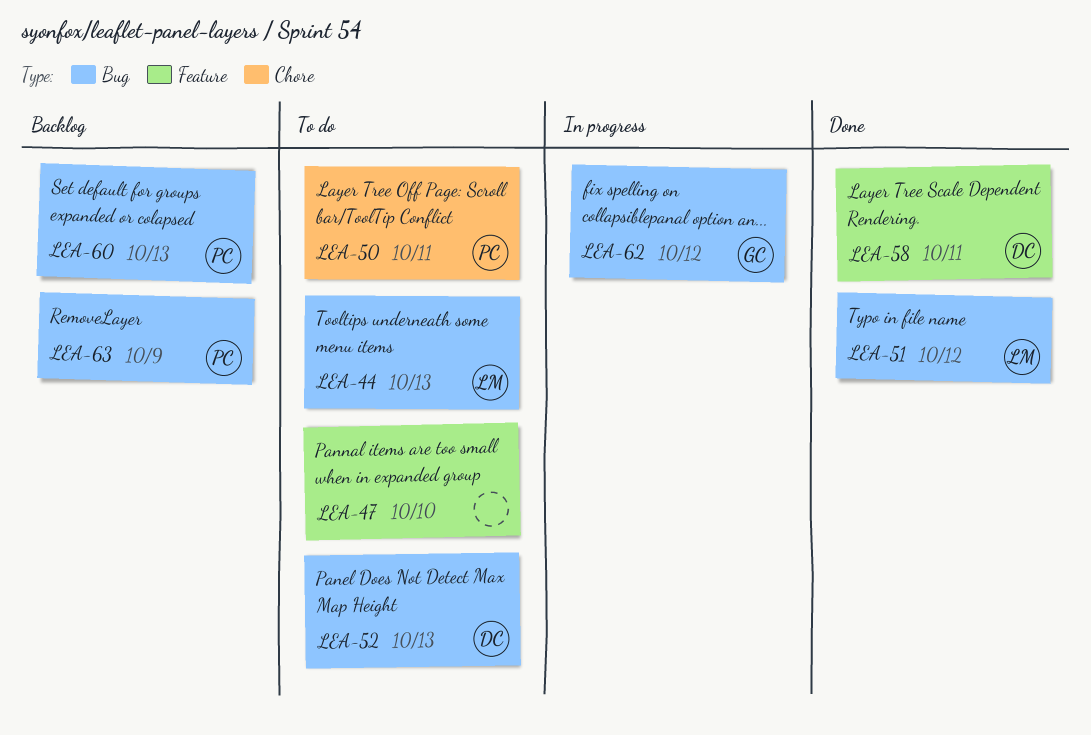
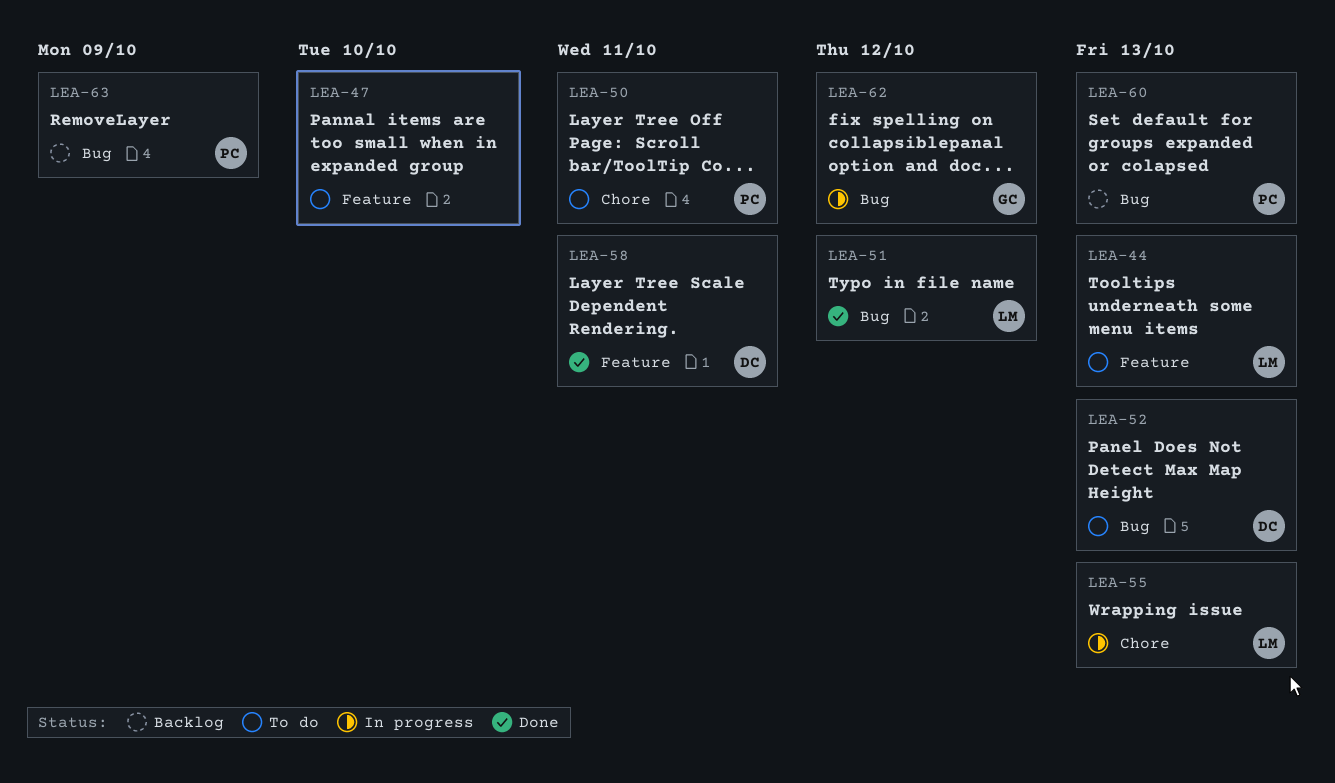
LEA-44, label: Bug -> Feature
LEA-55: none -> present

